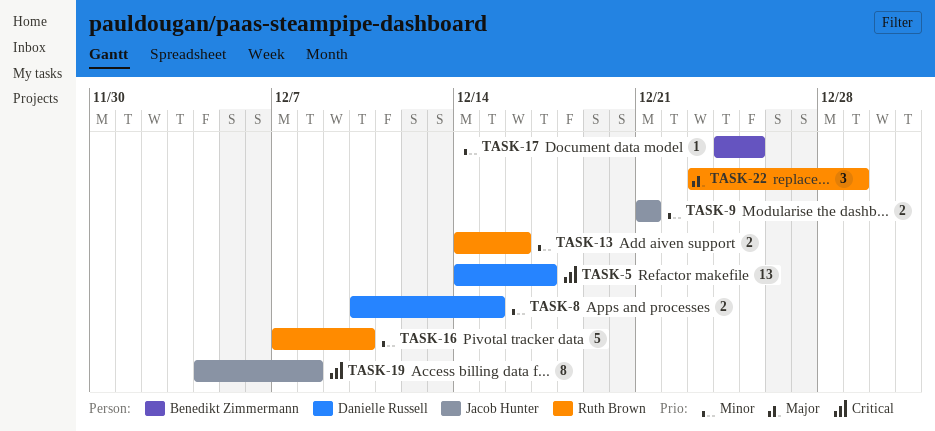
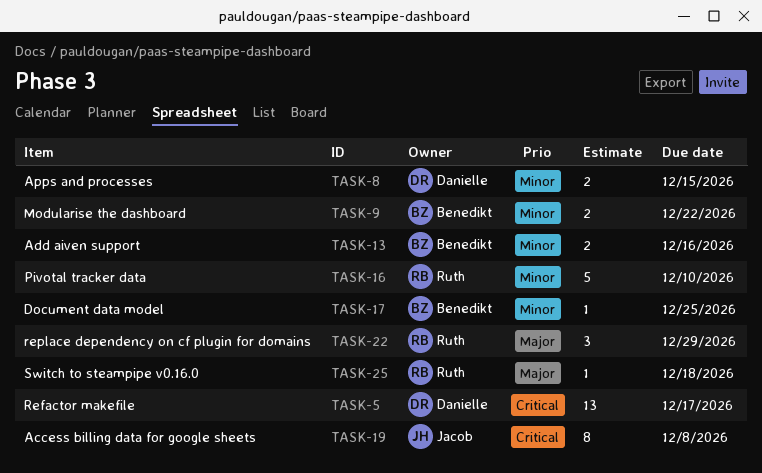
TASK-9, owner: Jacob Hunter -> Benedikt Zimmermann
TASK-9, due: Dec 21 -> Dec 22
TASK-13, owner: Ruth Brown -> Benedikt Zimmermann
TASK-25: none -> present

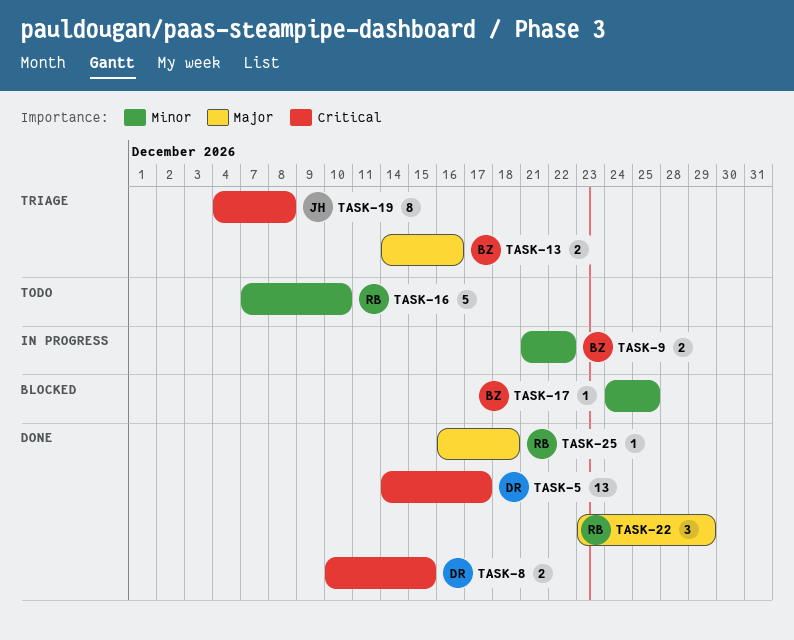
TASK-8, priority: Minor -> Critical
TASK-13, priority: Minor -> Major

